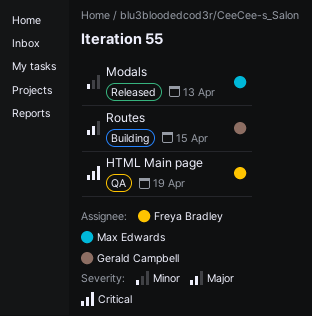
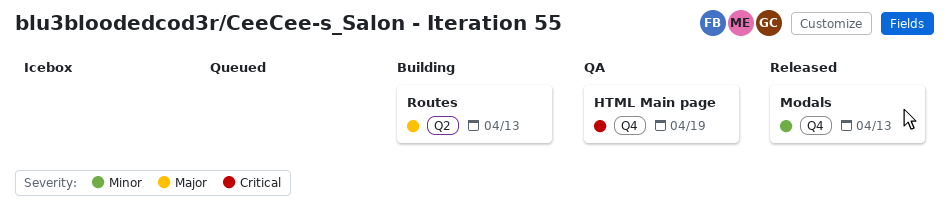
Routes, due: Apr 15 -> Apr 13

